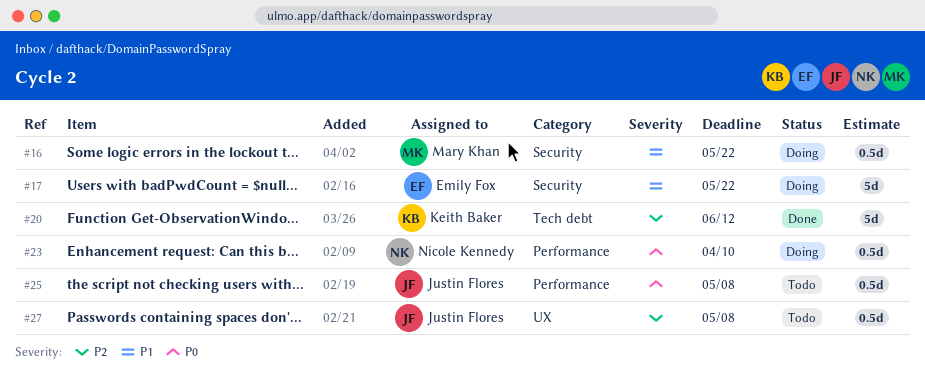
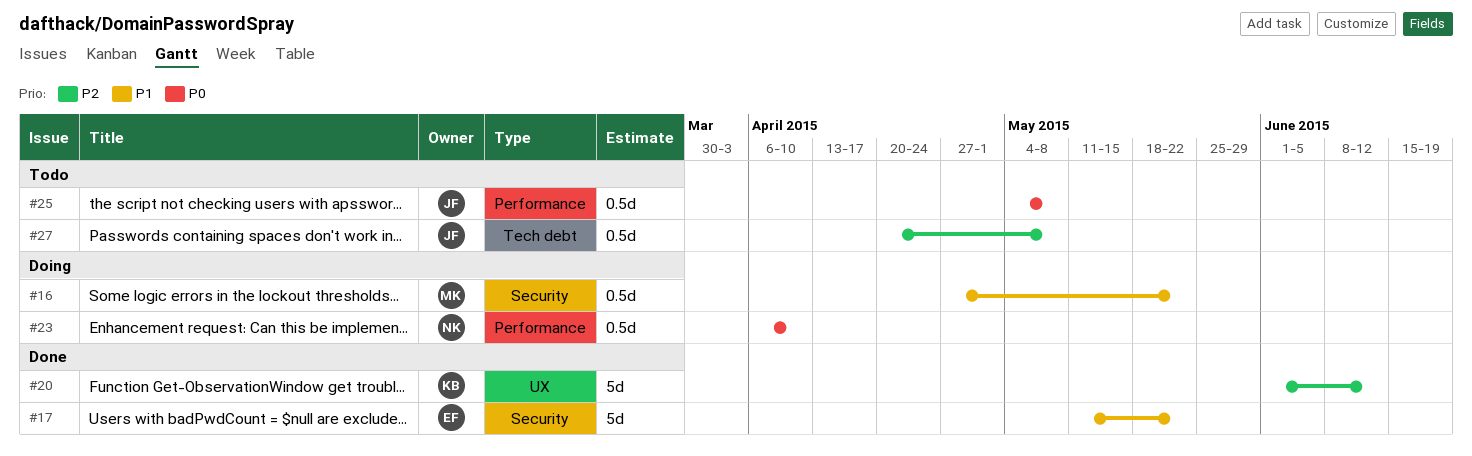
#17, status: Doing -> Done
#20, label: Tech debt -> UX
#27, label: UX -> Tech debt

